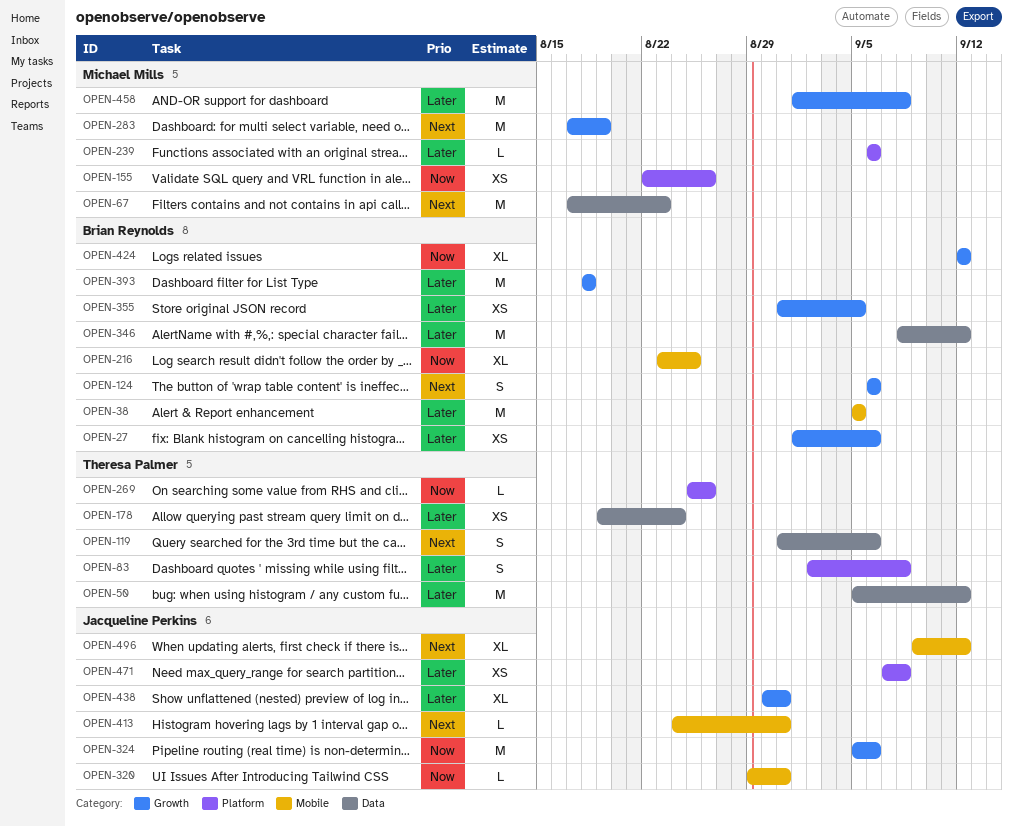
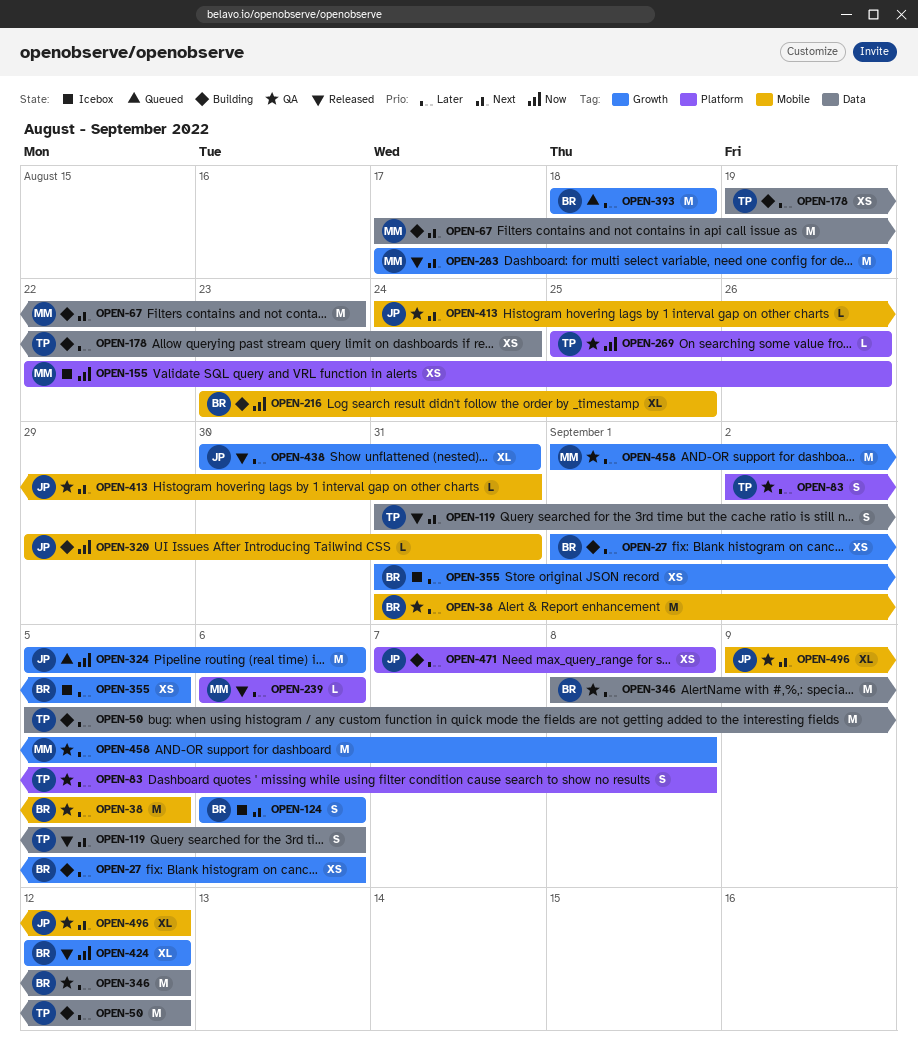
OPEN-38, start: Sep 5 -> Aug 31

